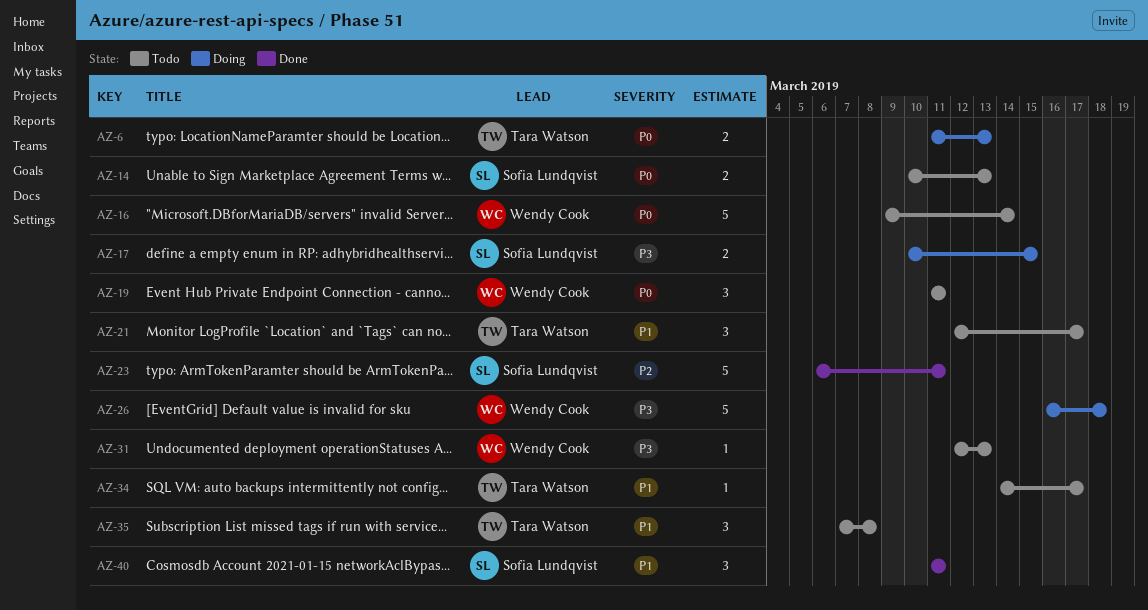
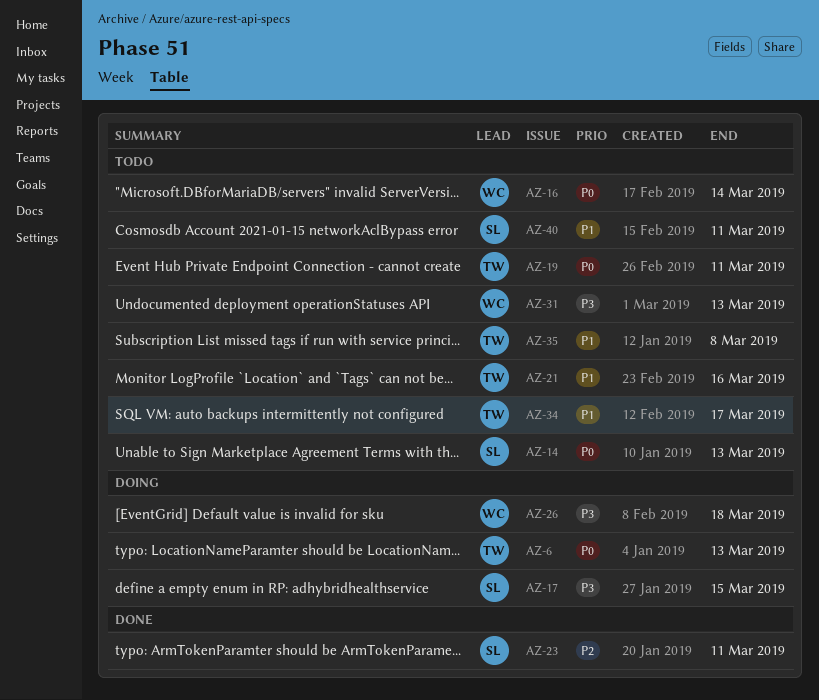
AZ-19, owner: Wendy Cook -> Tara Watson
AZ-21, due: Mar 17 -> Mar 16
AZ-40, status: Done -> Todo

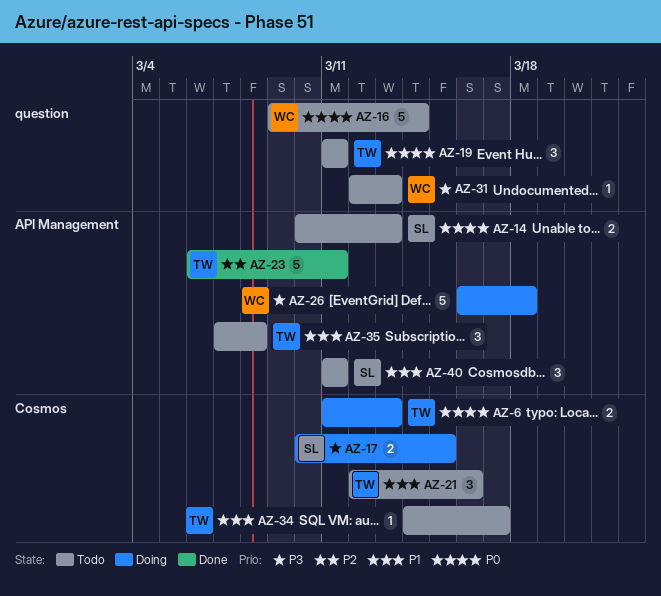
AZ-23, owner: SL -> TW

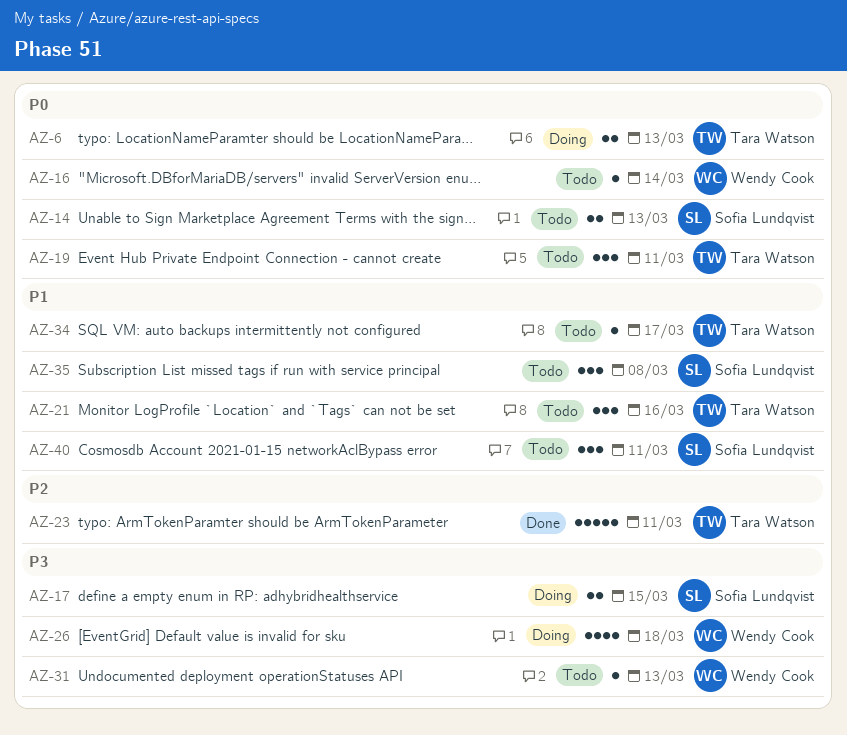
AZ-16, estimate: 5 -> 1
AZ-26, estimate: 5 -> 4
AZ-35, owner: Tara Watson -> Sofia Lundqvist

